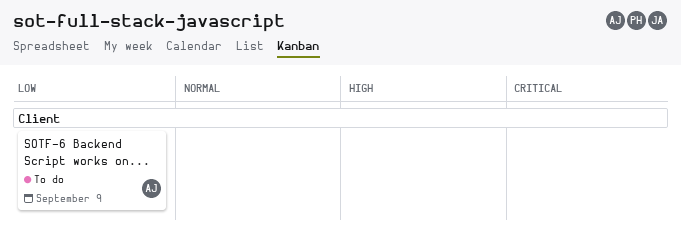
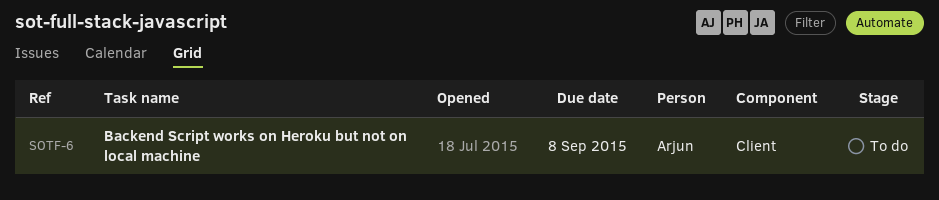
SOTF-6, due: Sep 9 -> Sep 8

